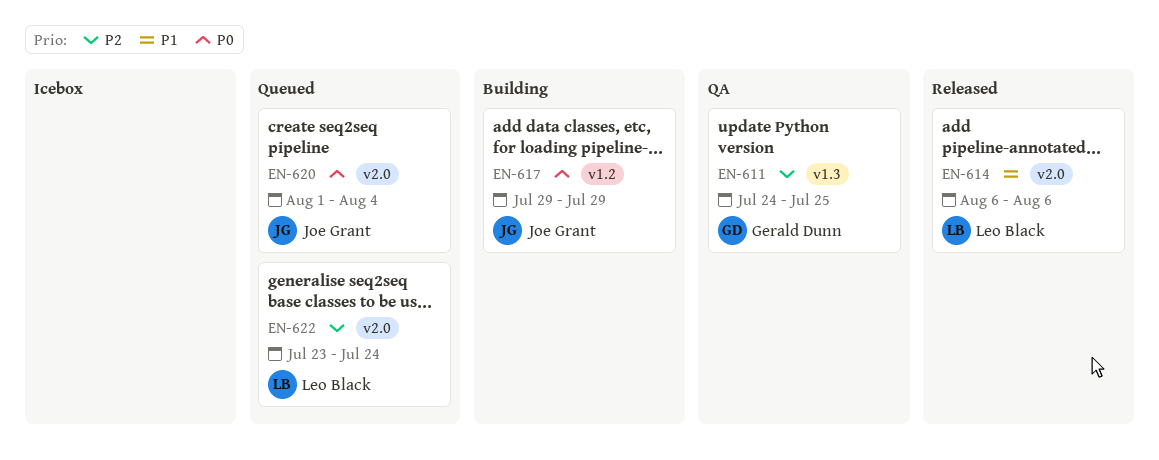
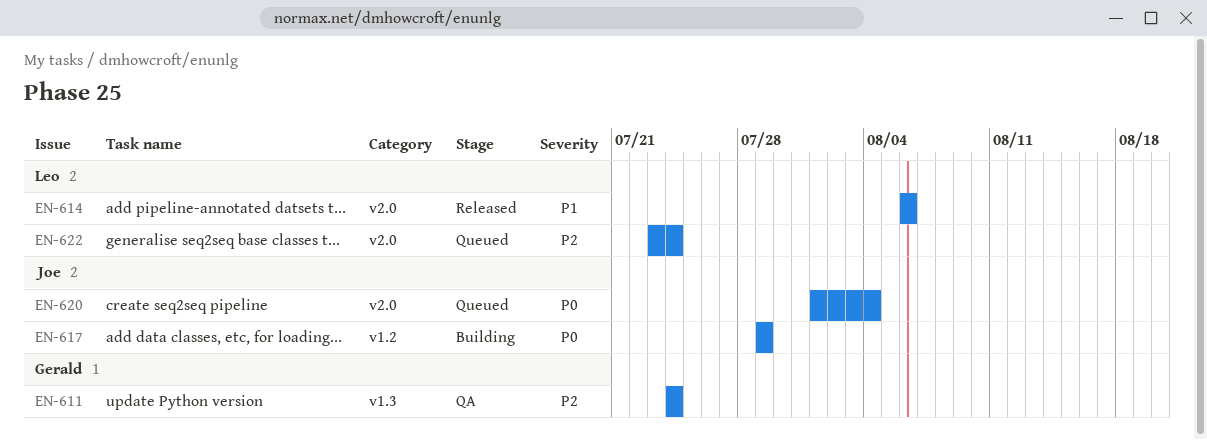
EN-611, due: Jul 25 -> Jul 24

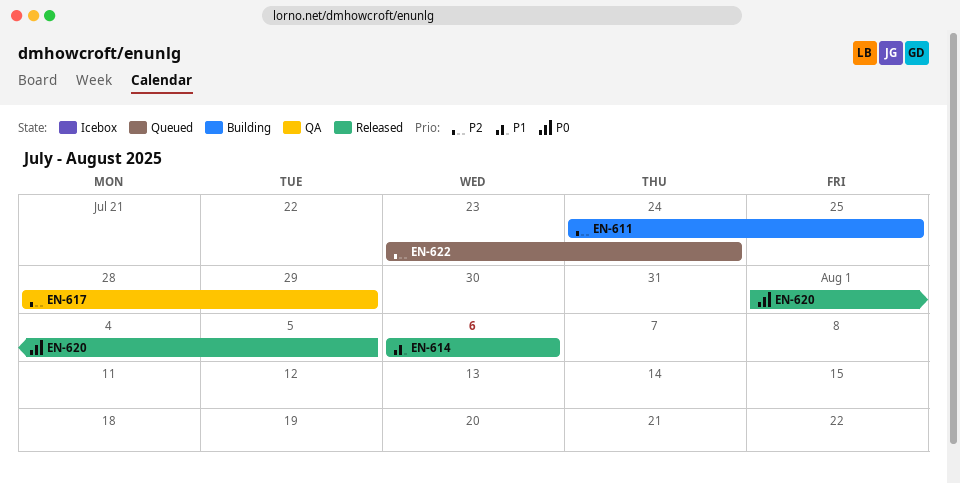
EN-611, status: QA -> Building
EN-611, due: Jul 24 -> Jul 25
EN-617, status: Building -> QA
EN-617, priority: P0 -> P2
EN-617, start: Jul 29 -> Jul 28
EN-620, status: Queued -> Released
EN-620, due: Aug 4 -> Aug 5

